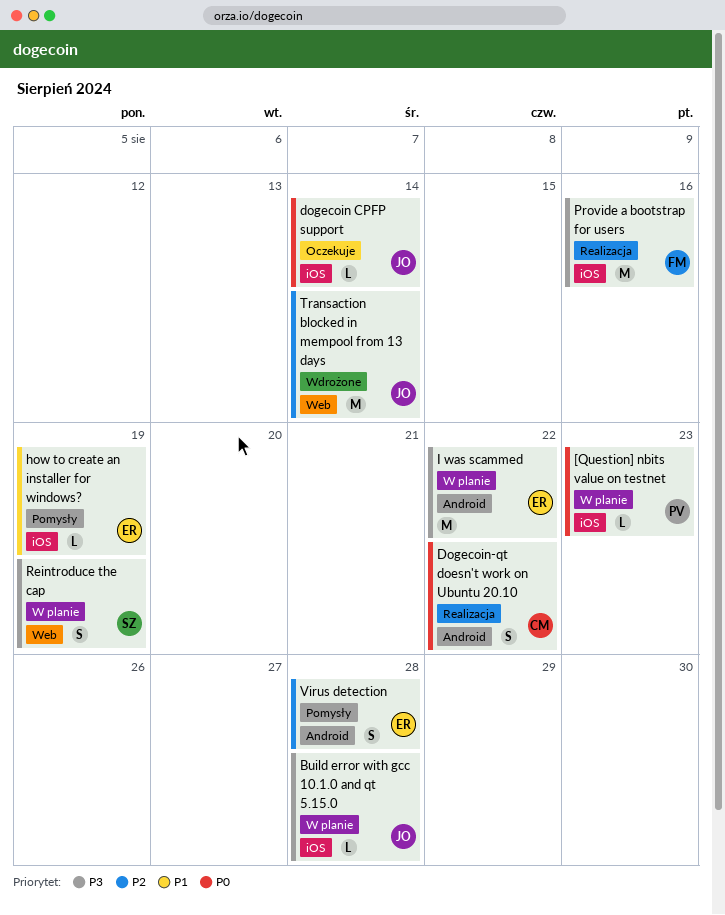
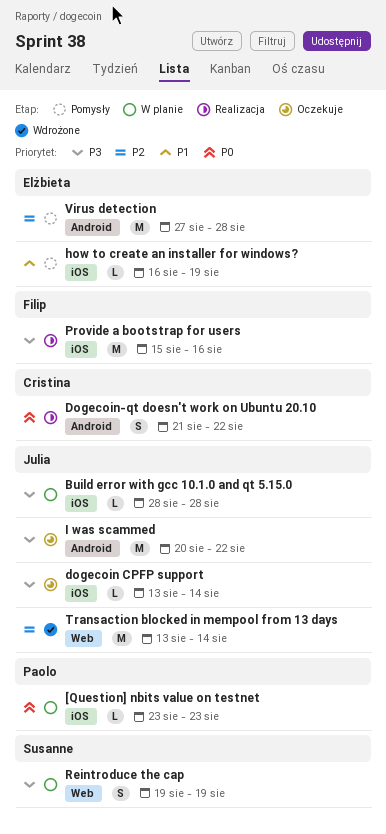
dogecoin CPFP support, priority: P0 -> P3
I was scammed, status: W planie -> Oczekuje
I was scammed, owner: Elżbieta -> Julia
Virus detection, estimate: S -> M

